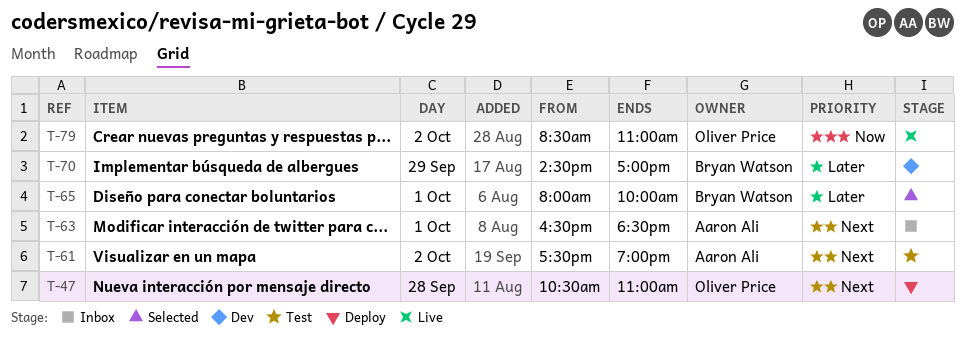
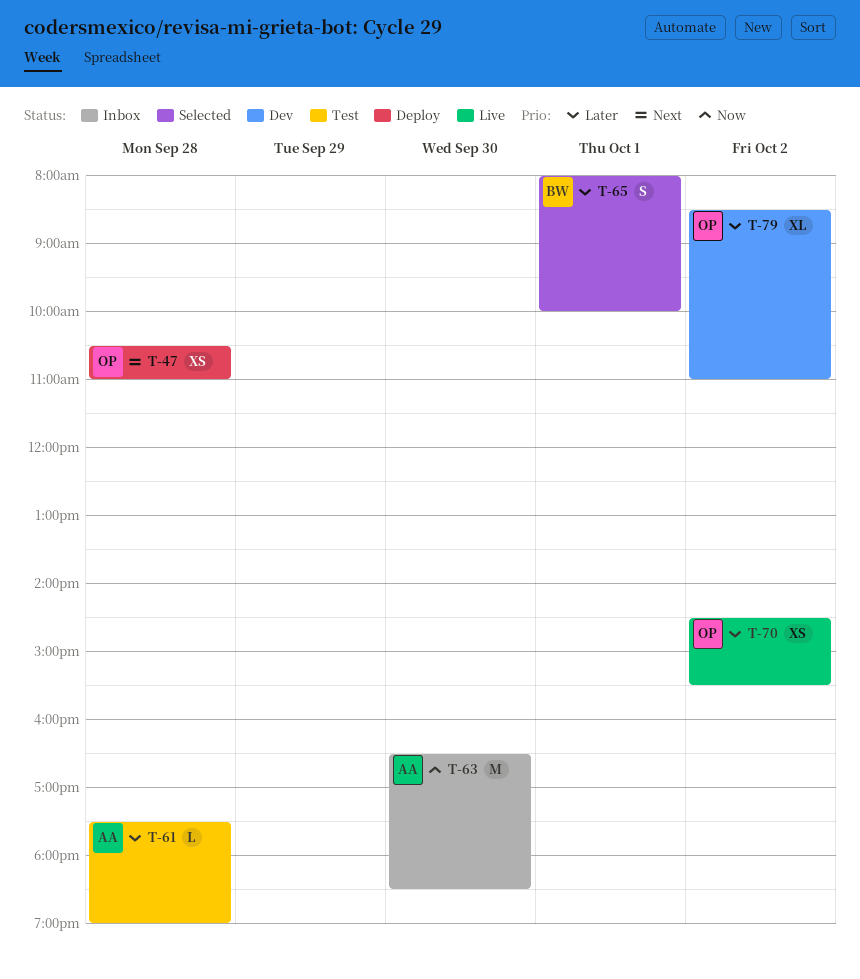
T-61, priority: Next -> Later
T-61, day: Oct 2 -> Sep 28
T-63, priority: Next -> Now
T-63, day: Oct 1 -> Sep 30
T-70, status: Dev -> Live
T-70, owner: Bryan Watson -> Oliver Price
T-70, day: Sep 29 -> Oct 2
T-70, ends: 17:00 -> 15:30
T-79, status: Live -> Dev
T-79, priority: Now -> Later

